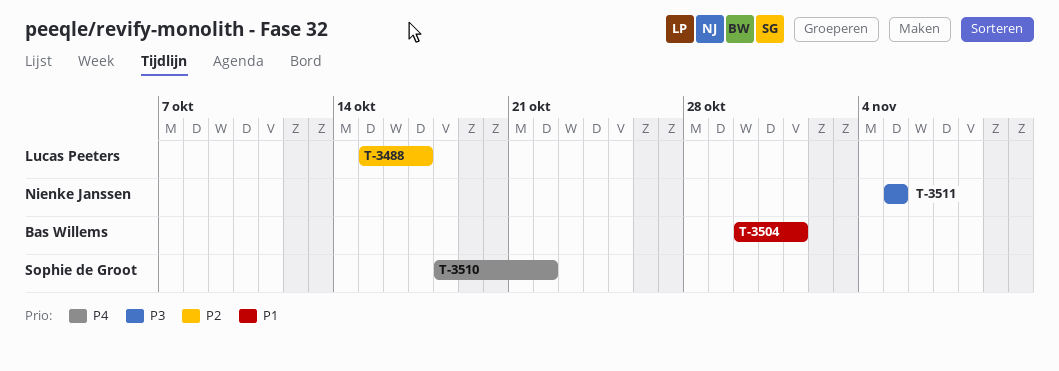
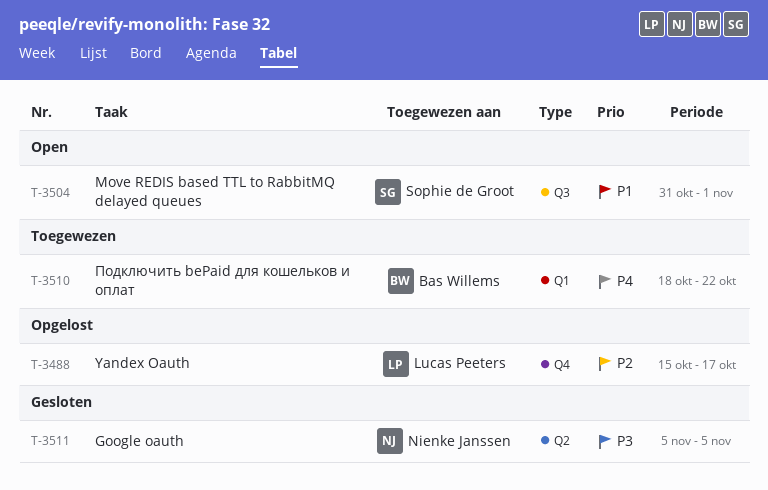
T-3504, owner: Bas Willems -> Sophie de Groot
T-3504, start: Oct 30 -> Oct 31
T-3510, owner: Sophie de Groot -> Bas Willems

